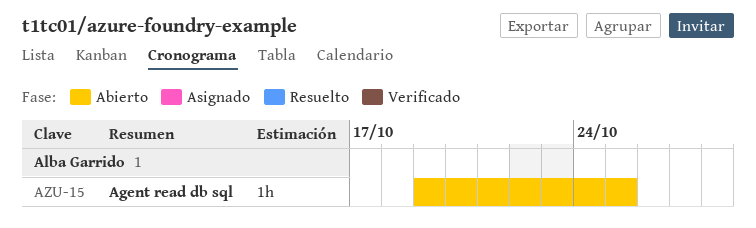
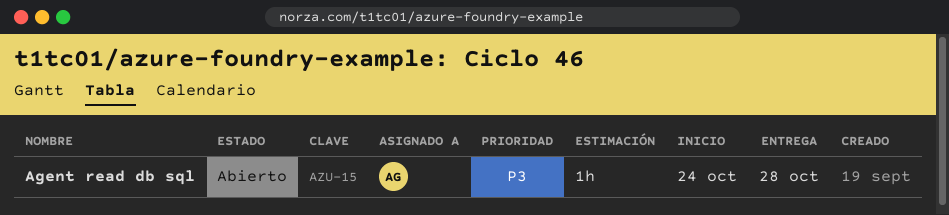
AZU-15, start: Oct 19 -> Oct 24
AZU-15, due: Oct 25 -> Oct 28

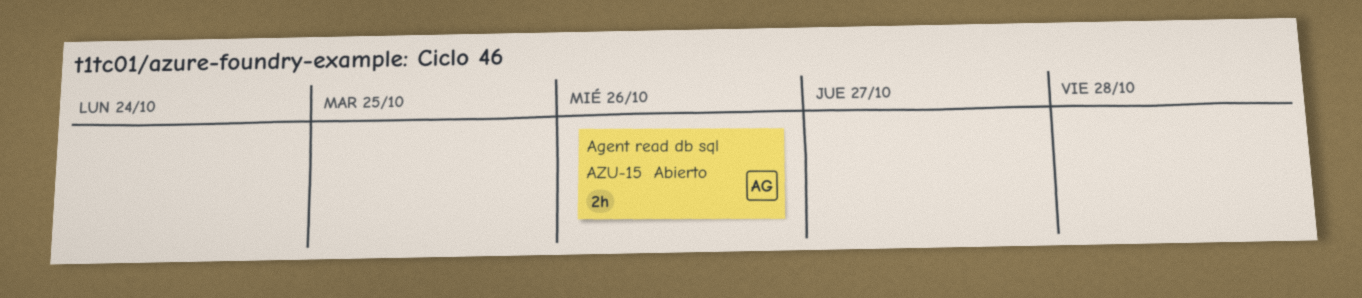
AZU-15, estimate: 1h -> 2h
AZU-15, due: Oct 28 -> Oct 26

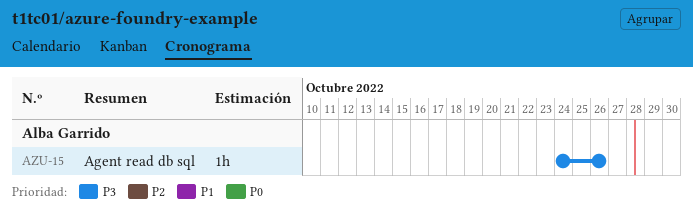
AZU-15, estimate: 2h -> 1h

